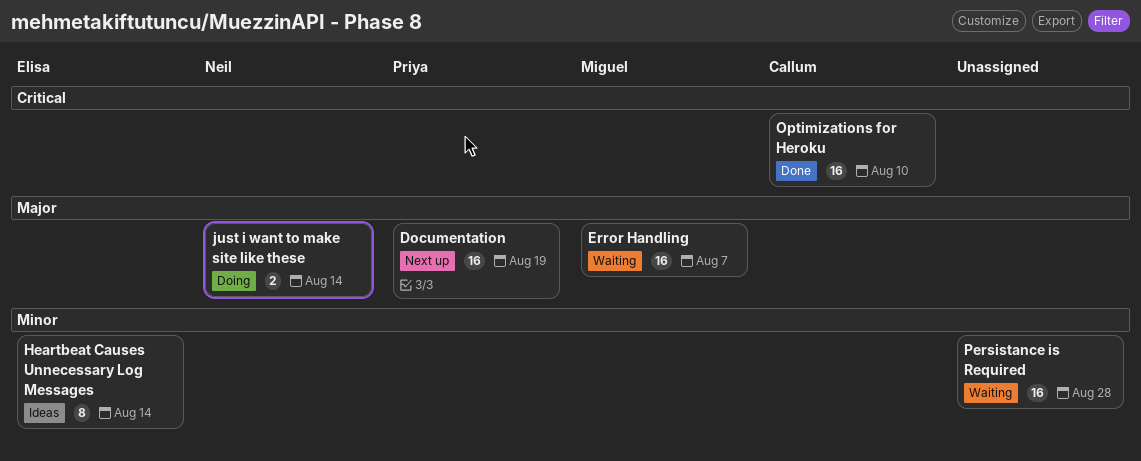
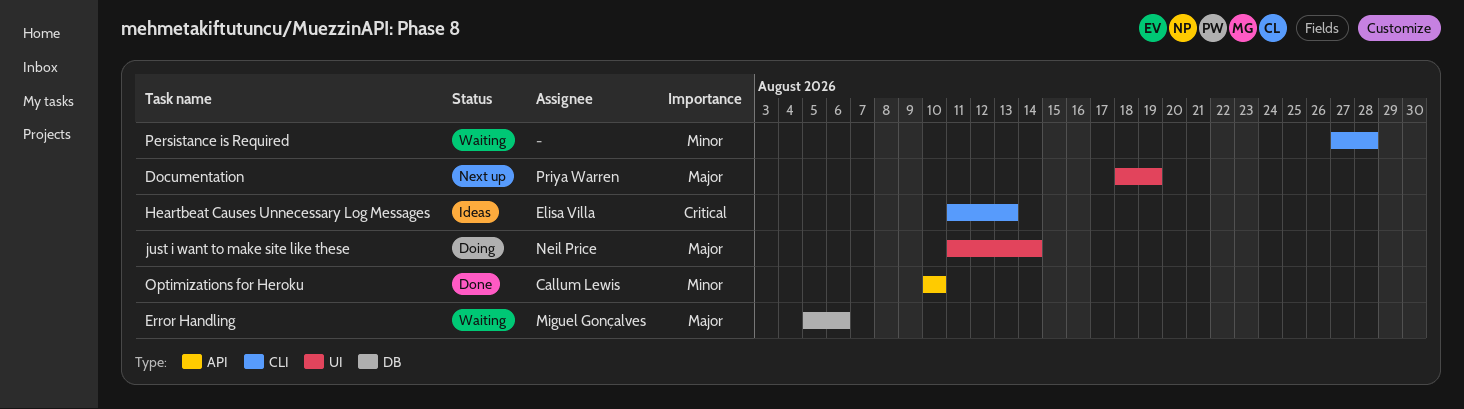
Error Handling, due: Aug 7 -> Aug 6
Heartbeat Causes Unnecessary Log Messages, priority: Minor -> Critical
Heartbeat Causes Unnecessary Log Messages, due: Aug 14 -> Aug 13
Optimizations for Heroku, priority: Critical -> Minor

